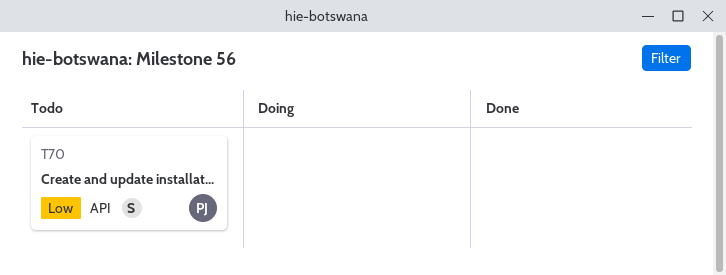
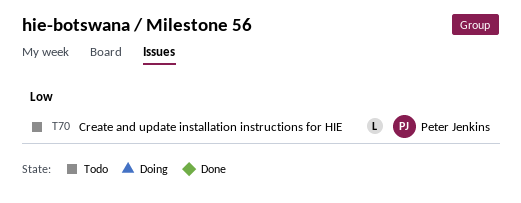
T70, estimate: S -> L

